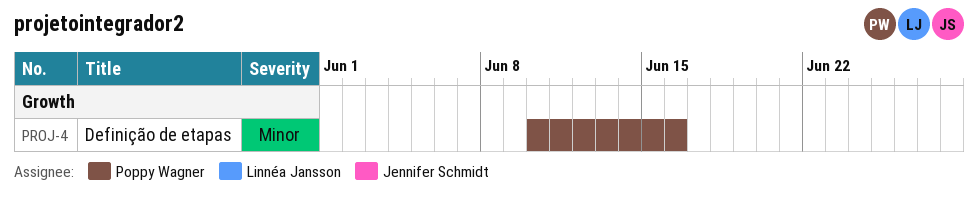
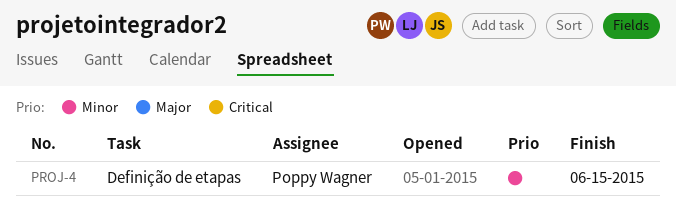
PROJ-4, due: Jun 16 -> Jun 15

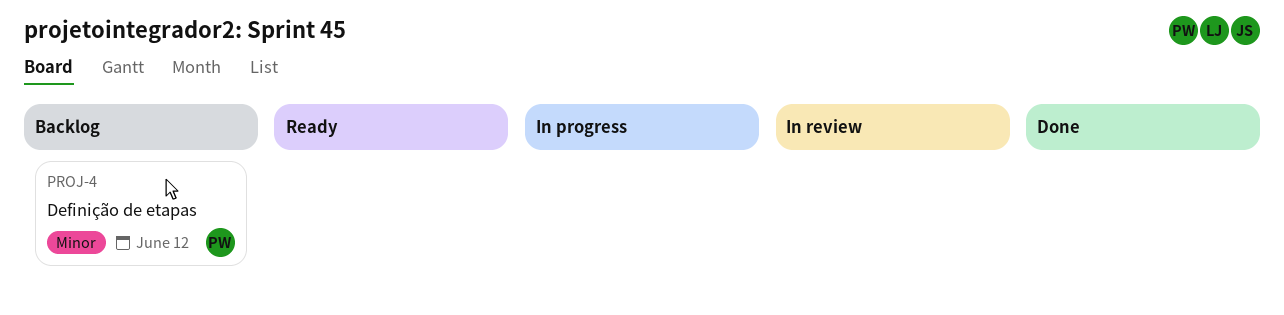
PROJ-4, due: Jun 15 -> Jun 12

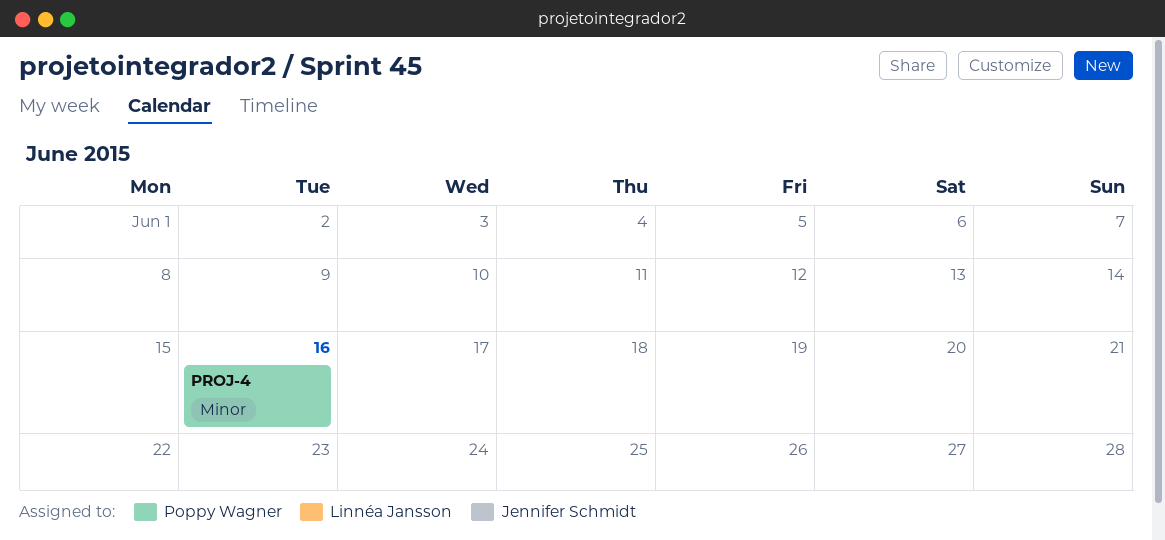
PROJ-4, due: Jun 12 -> Jun 16

